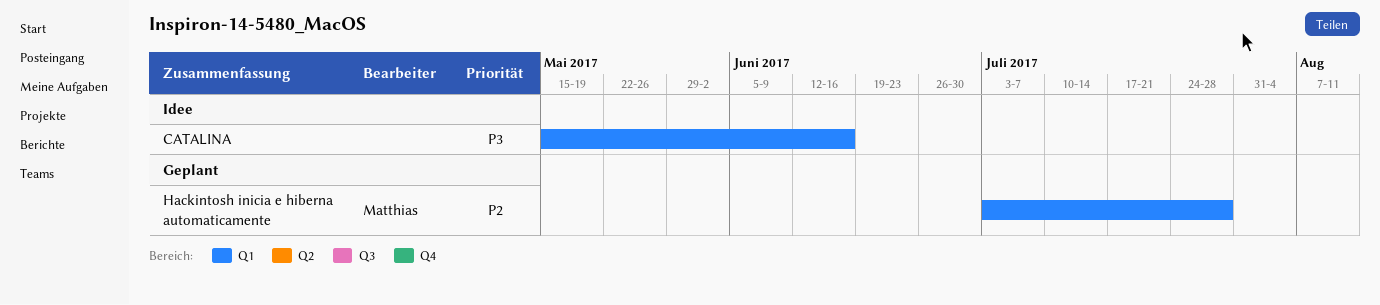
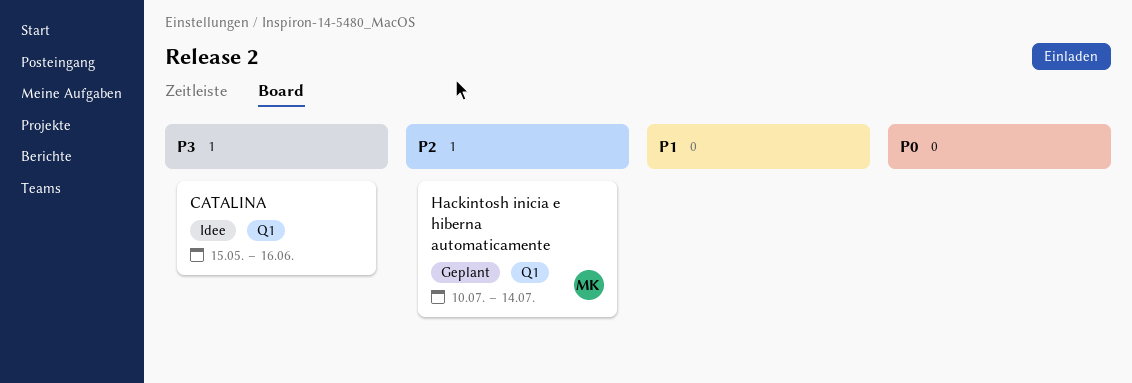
Hackintosh inicia e hiberna automaticamente, start: Jul 3 -> Jul 10
Hackintosh inicia e hiberna automaticamente, due: Jul 28 -> Jul 14

